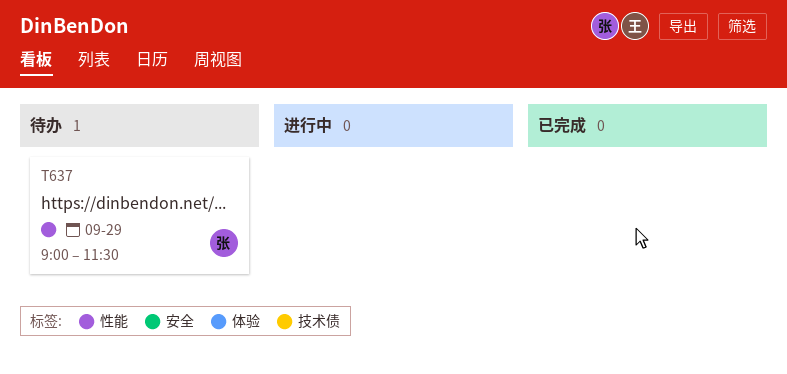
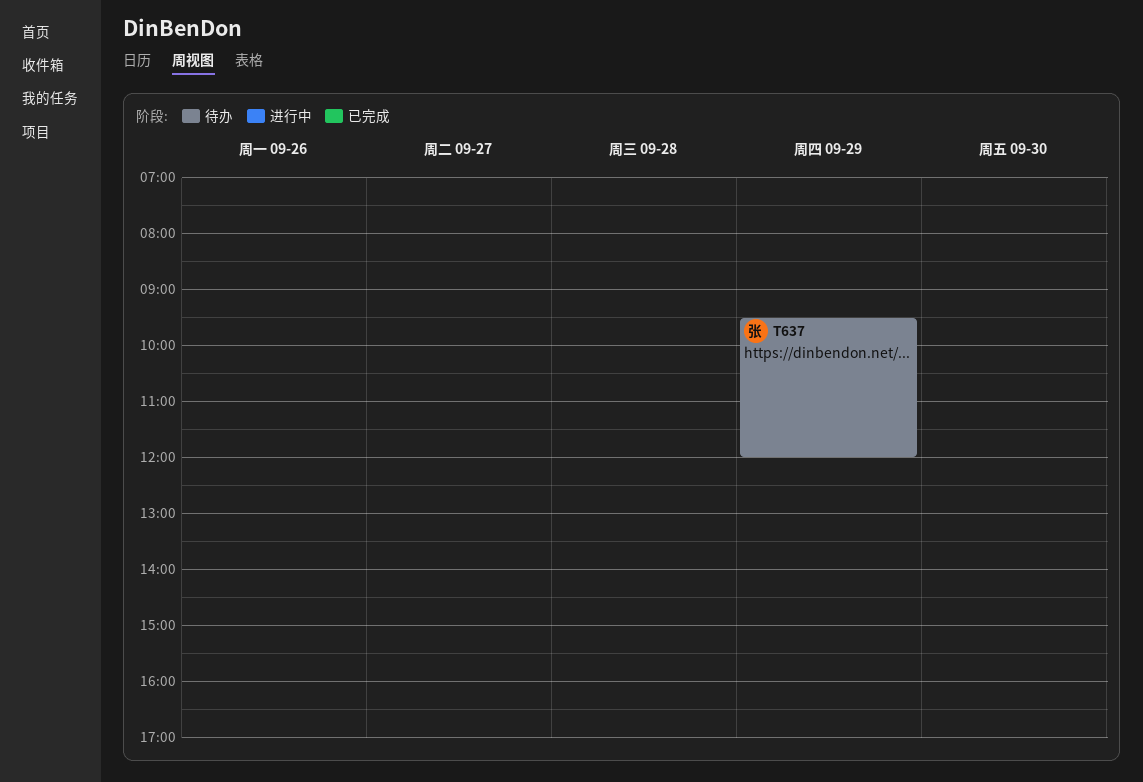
T637, begins: 09:00 -> 09:30
T637, ends: 11:30 -> 12:00

